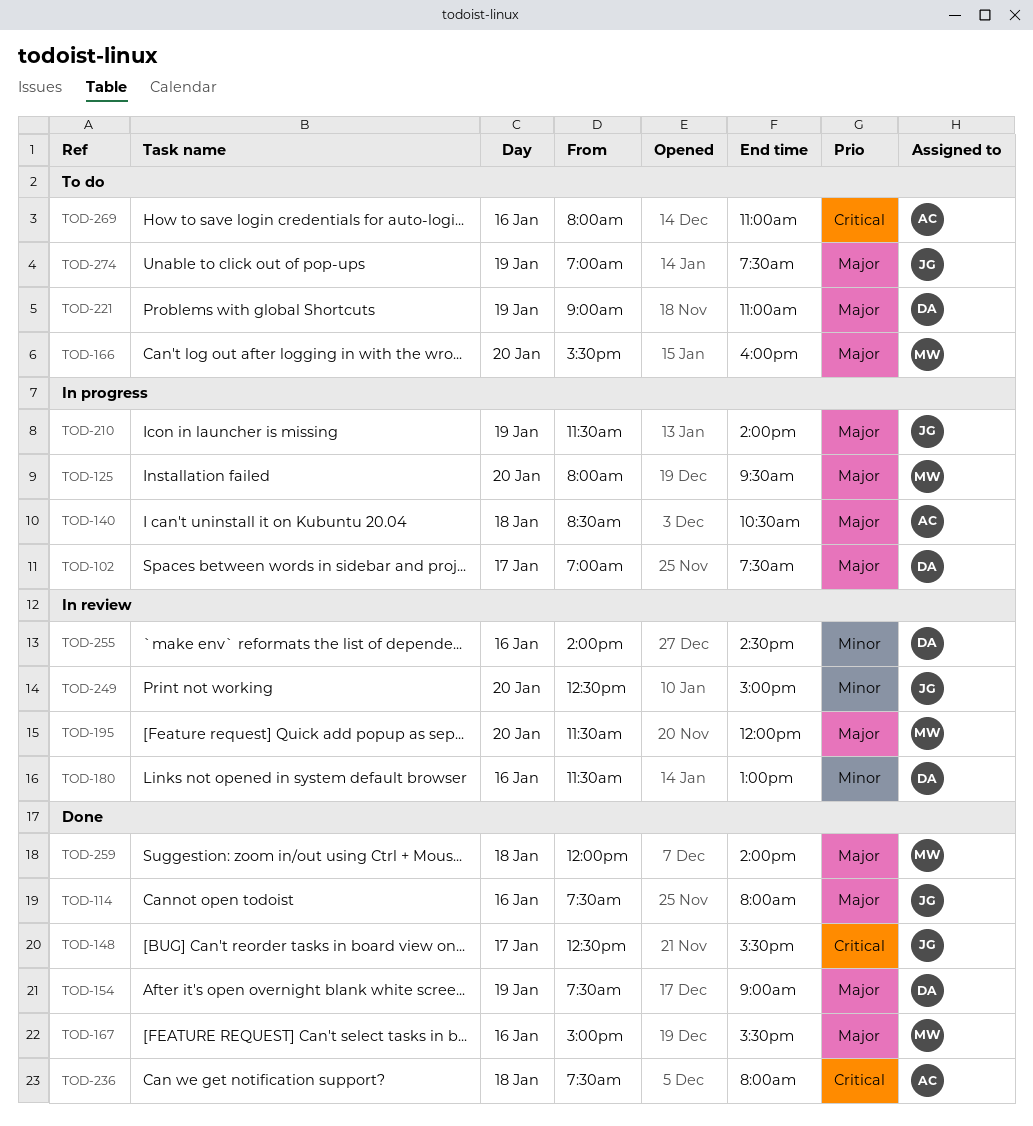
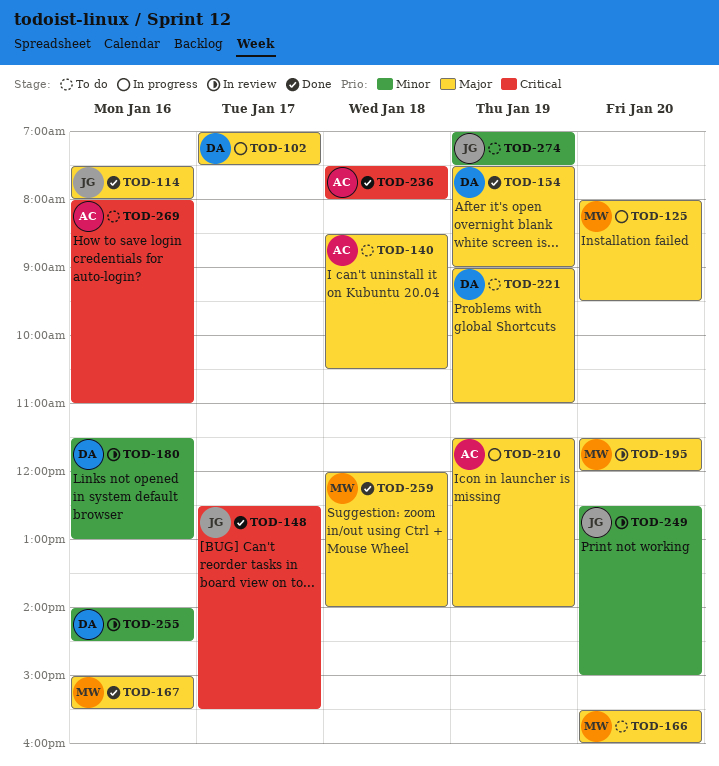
TOD-140, status: In progress -> To do
TOD-210, owner: JG -> AC
TOD-274, priority: Major -> Minor

